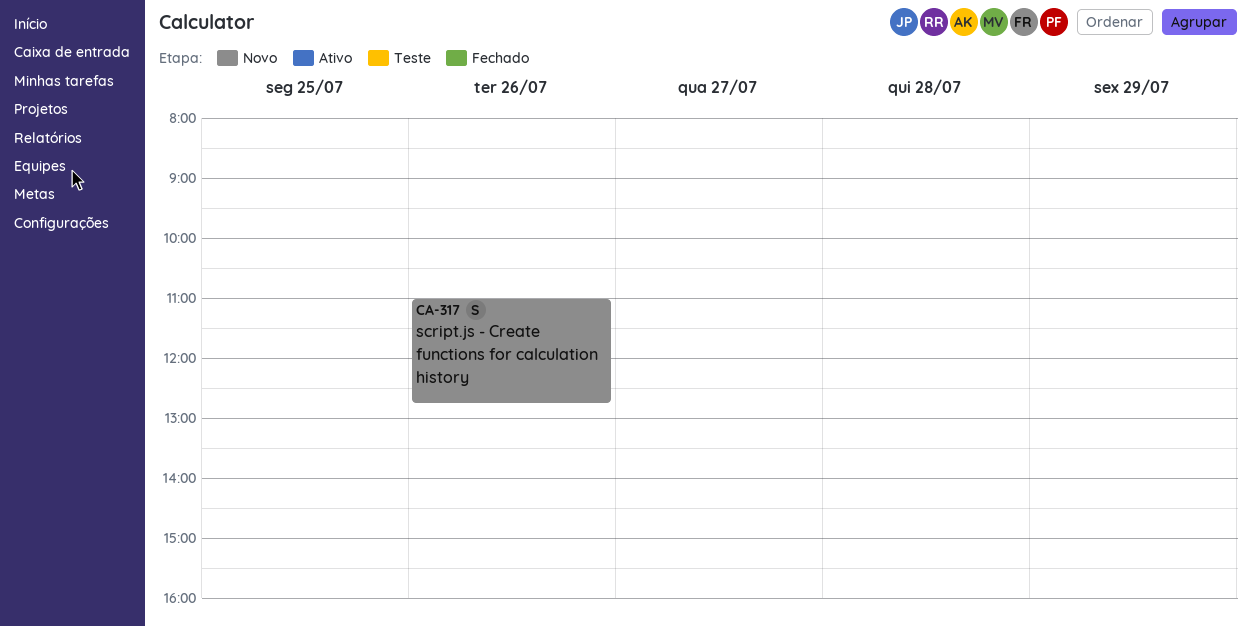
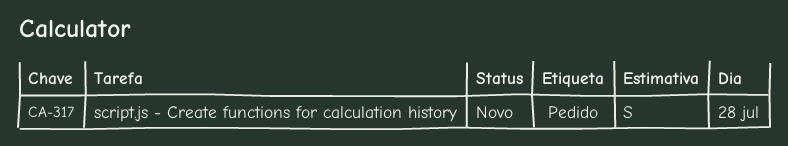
CA-317, day: Jul 26 -> Jul 28

